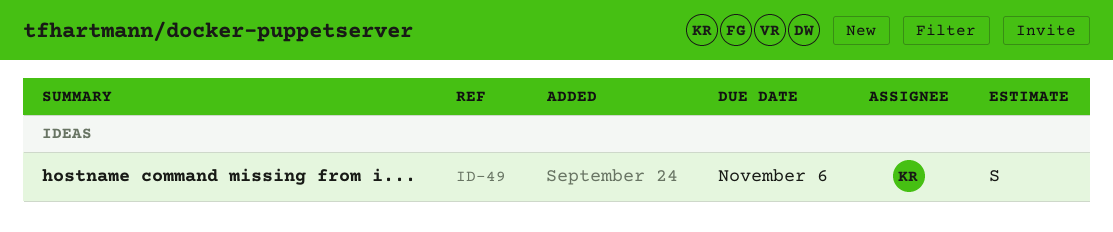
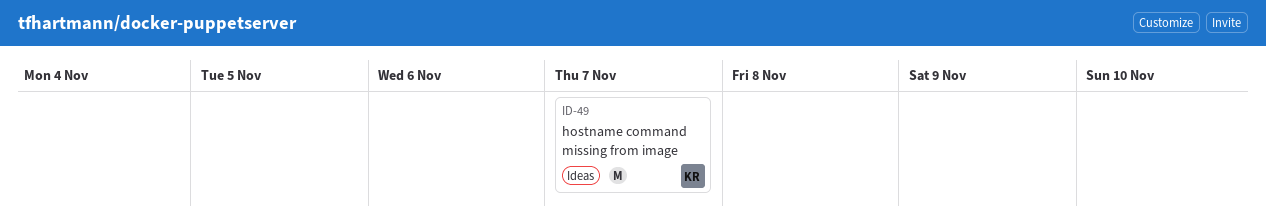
ID-49, estimate: S -> M
ID-49, due: Nov 6 -> Nov 7

